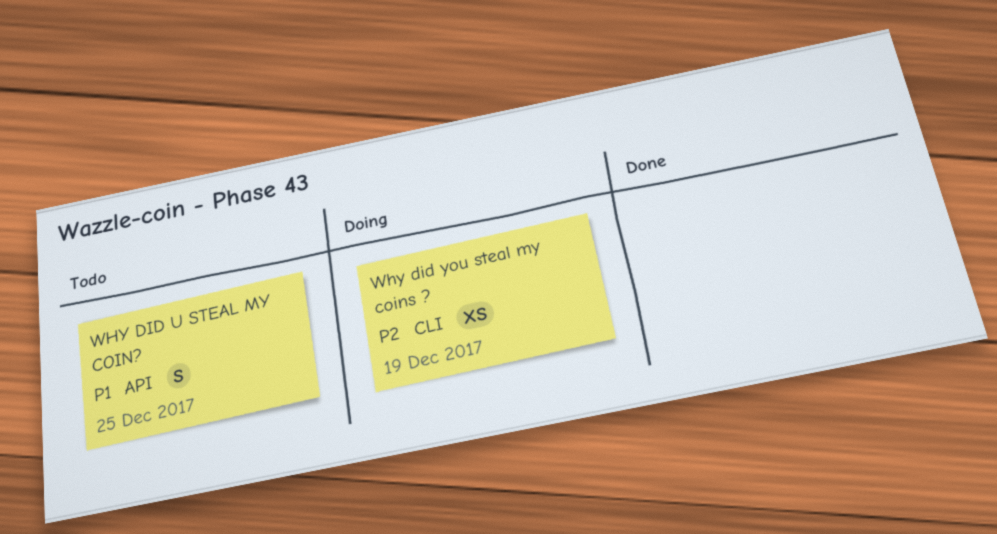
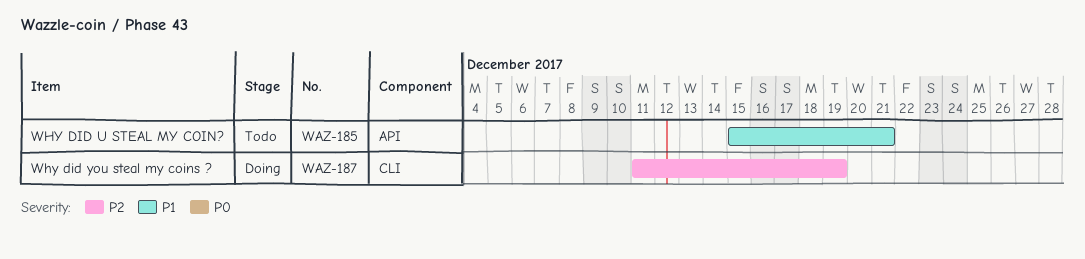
WHY DID U STEAL MY COIN?, due: Dec 25 -> Dec 21

